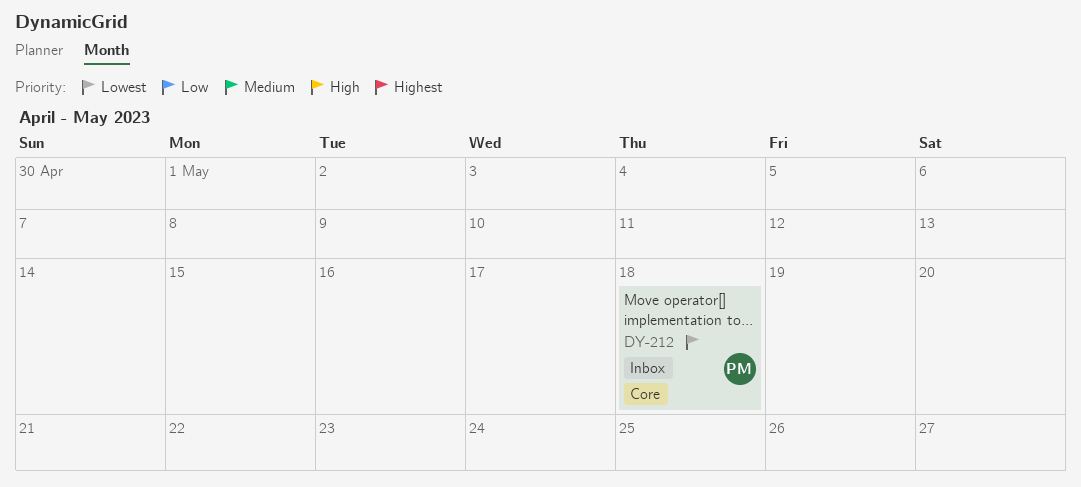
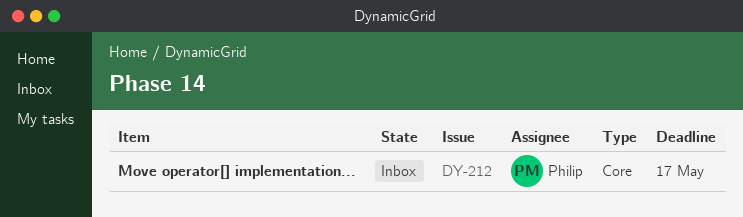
DY-212, due: May 18 -> May 17

